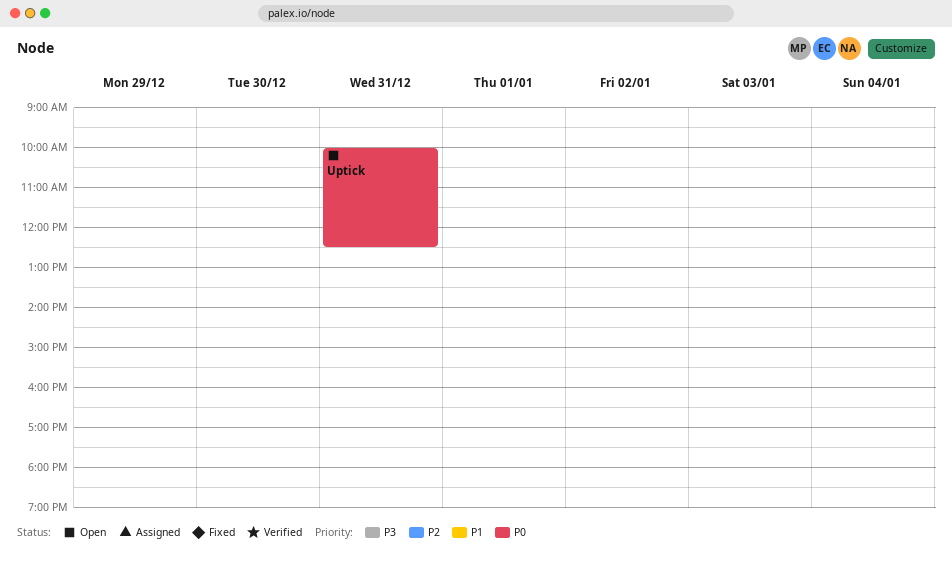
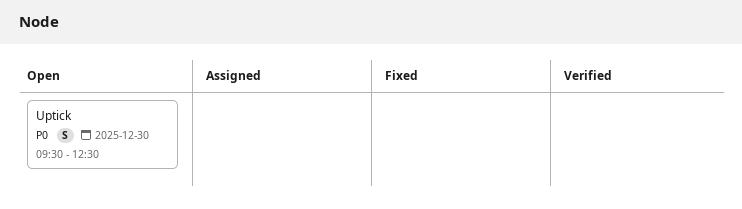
Uptick, day: Dec 31 -> Dec 30
Uptick, begins: 10:00 -> 09:30

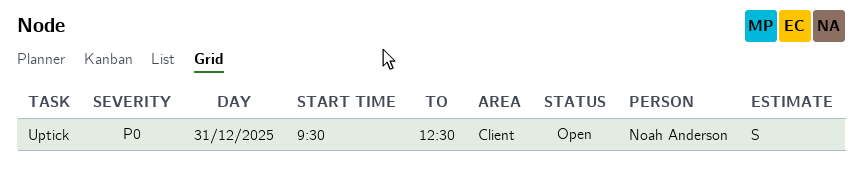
Uptick, day: Dec 30 -> Dec 31

